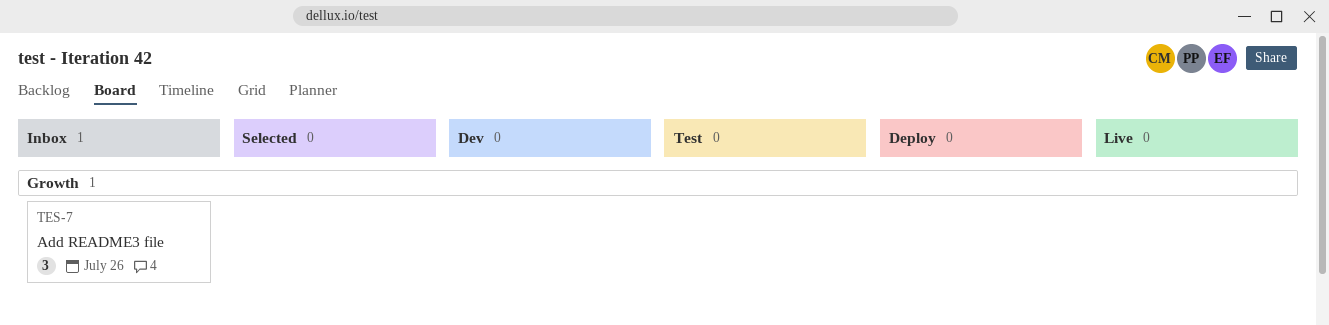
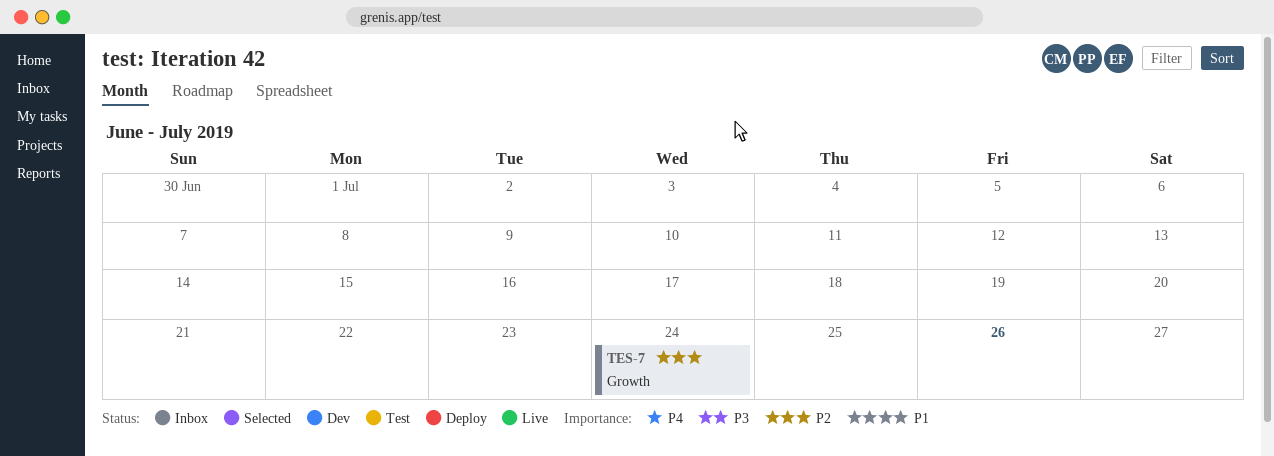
TES-7, due: Jul 26 -> Jul 24

